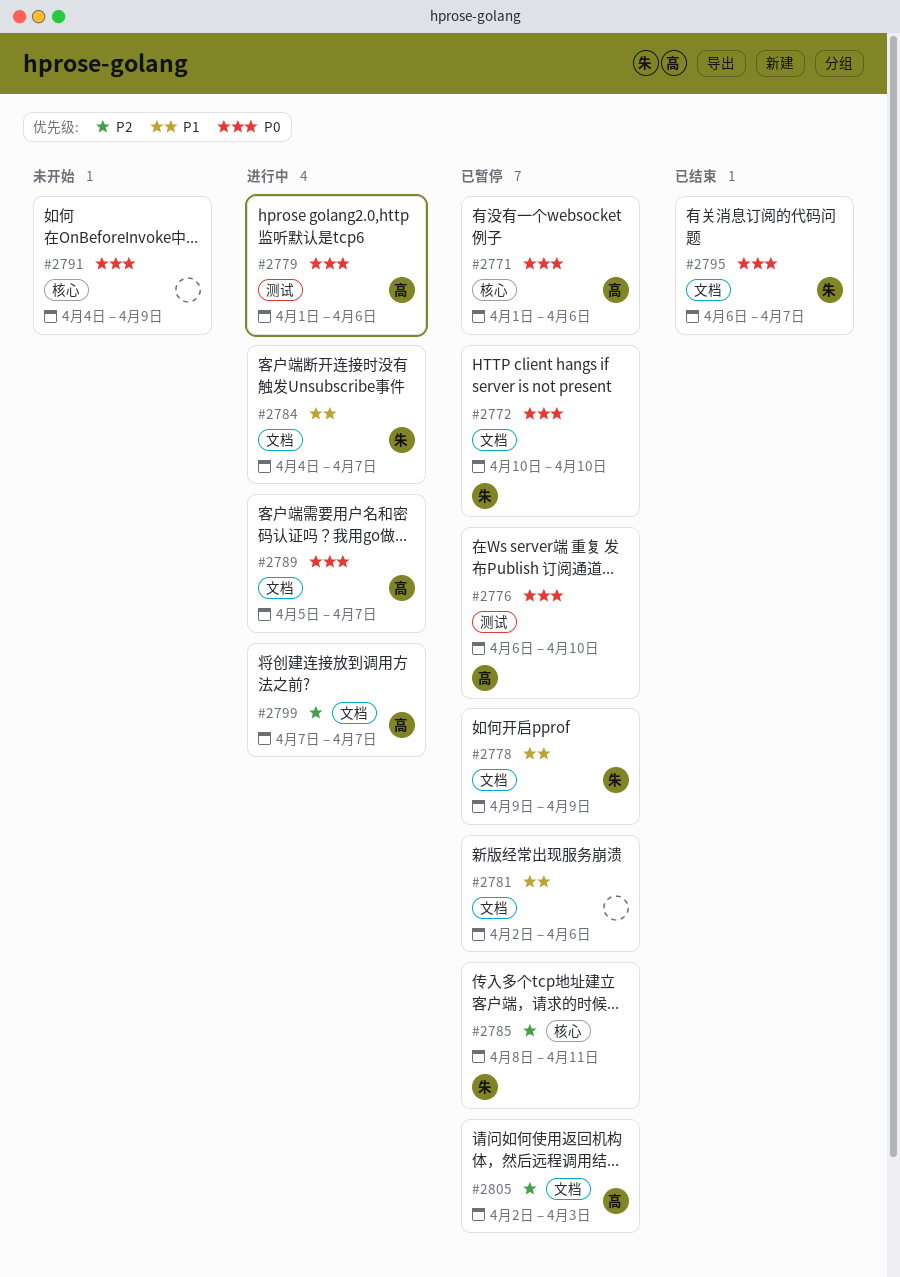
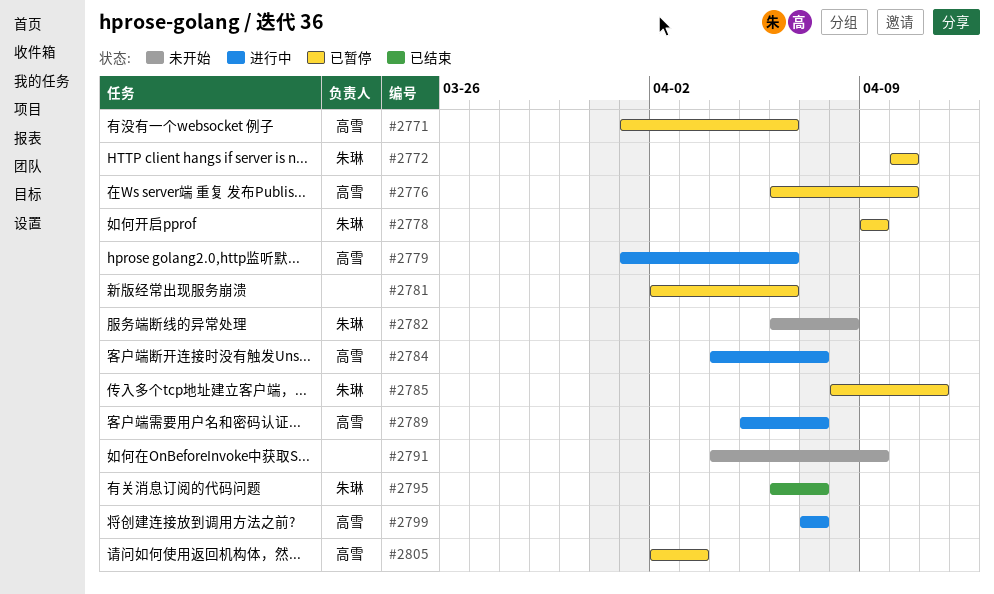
#2782: none -> present
#2784, owner: 朱琳 -> 高雪

